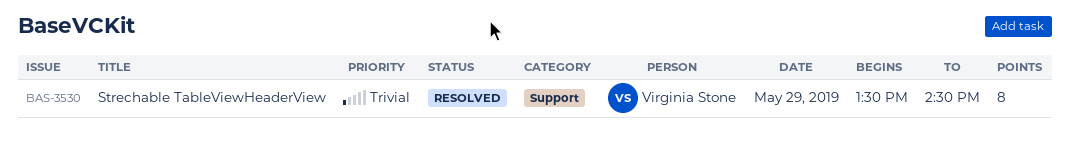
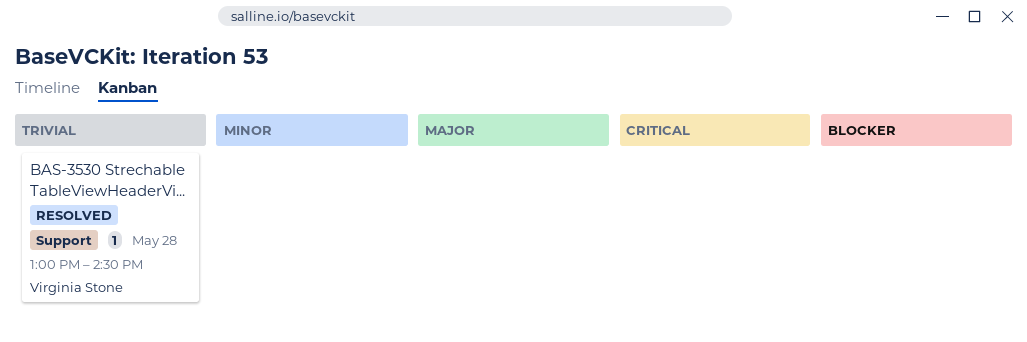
BAS-3530, estimate: 8 -> 1
BAS-3530, day: May 29 -> May 28
BAS-3530, begins: 13:30 -> 13:00

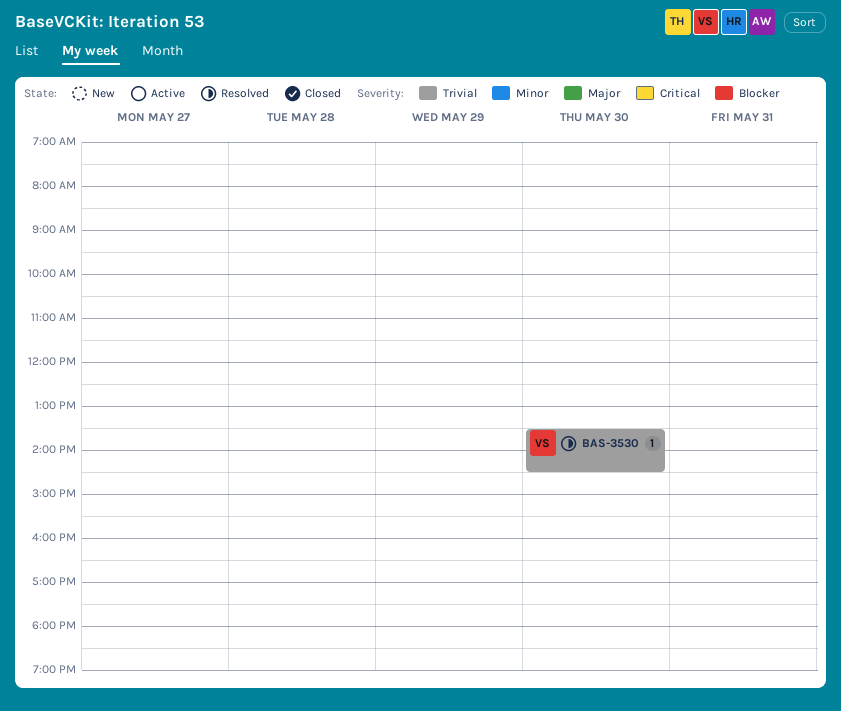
BAS-3530, day: May 28 -> May 30
BAS-3530, begins: 13:00 -> 13:30

